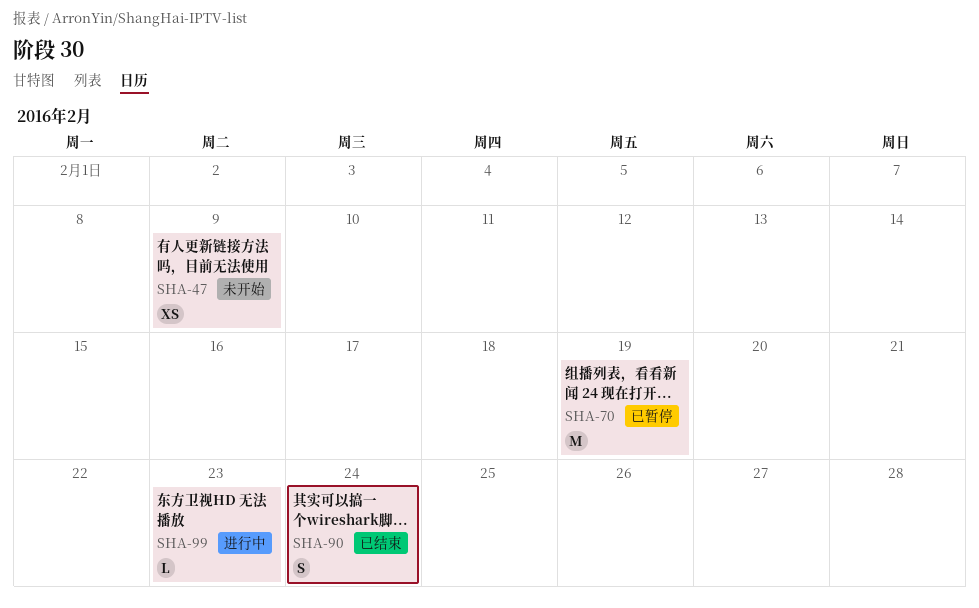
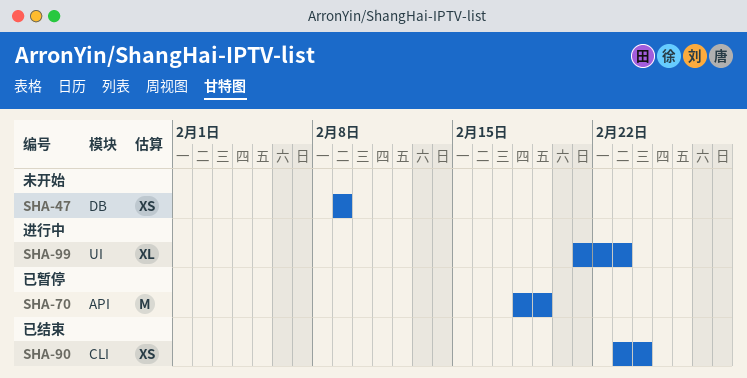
SHA-90, estimate: S -> XS
SHA-99, estimate: L -> XL

